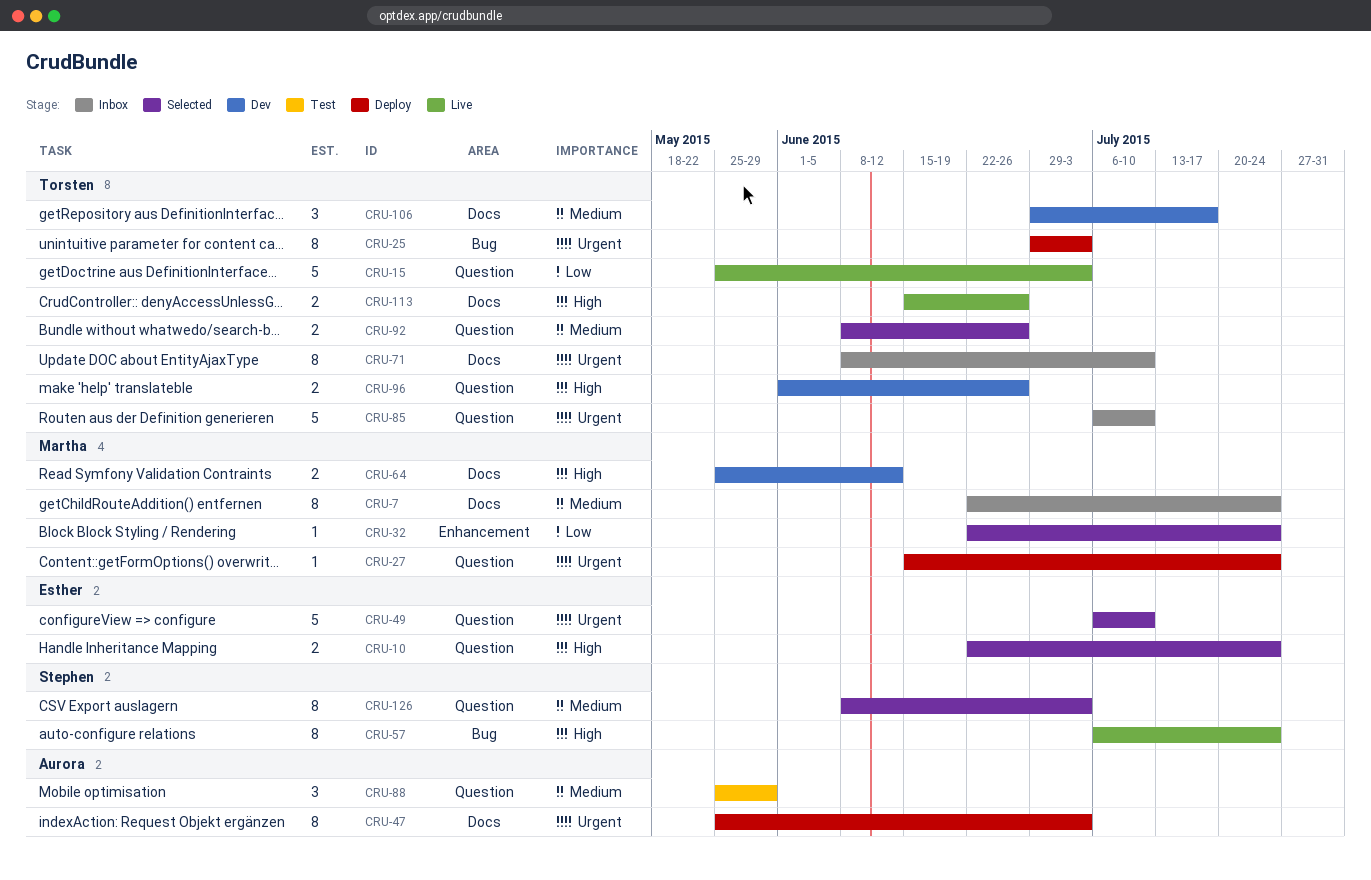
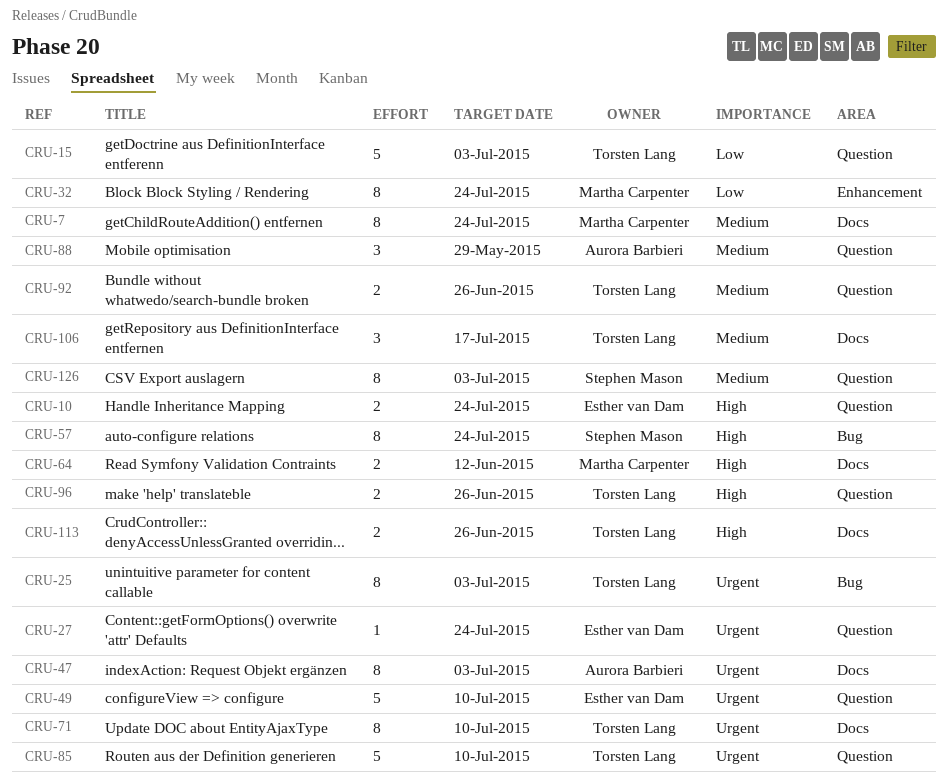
CRU-27, owner: Martha Carpenter -> Esther van Dam
CRU-32, estimate: 1 -> 8

